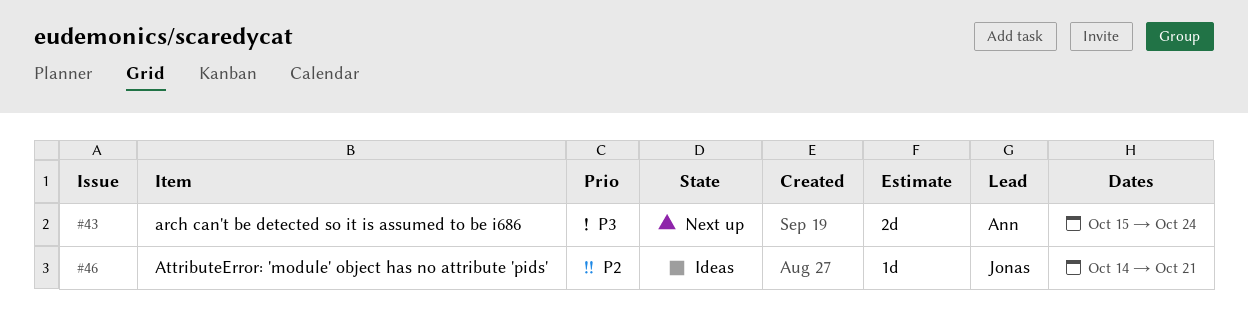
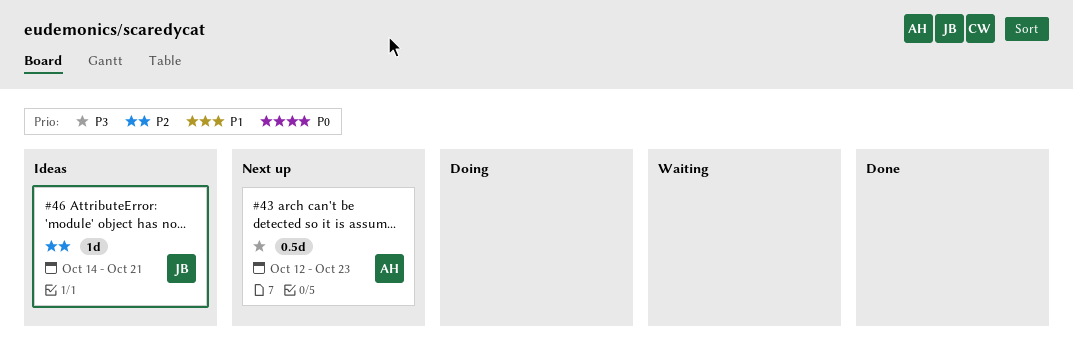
#43, estimate: 2d -> 0.5d
#43, start: Oct 15 -> Oct 12
#43, due: Oct 24 -> Oct 23

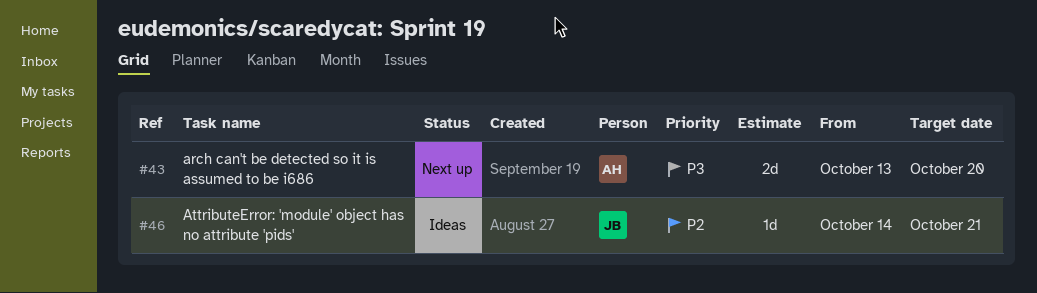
#43, estimate: 0.5d -> 2d
#43, start: Oct 12 -> Oct 13
#43, due: Oct 23 -> Oct 20

